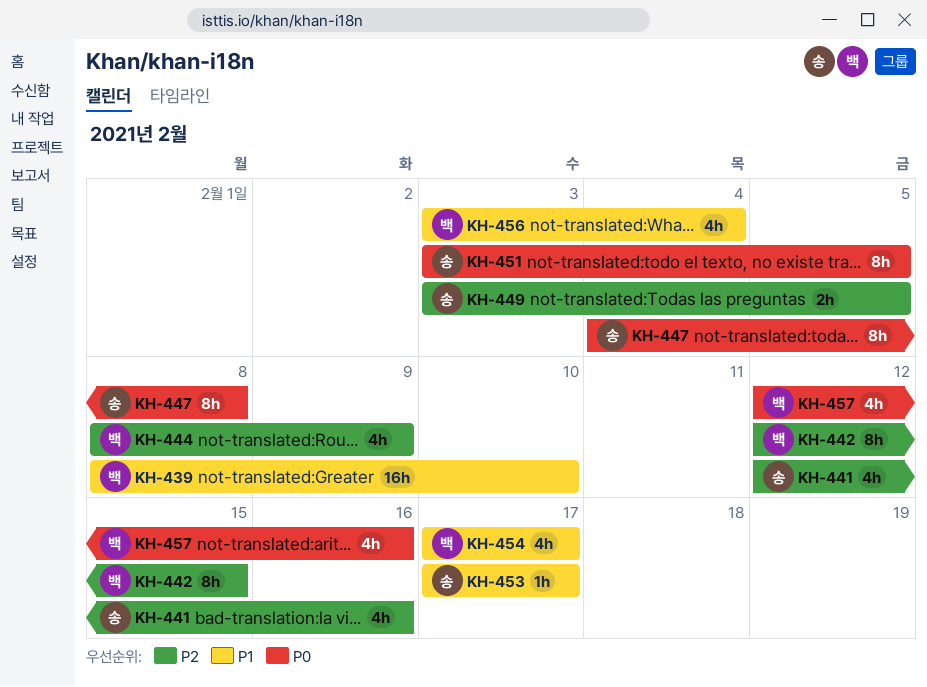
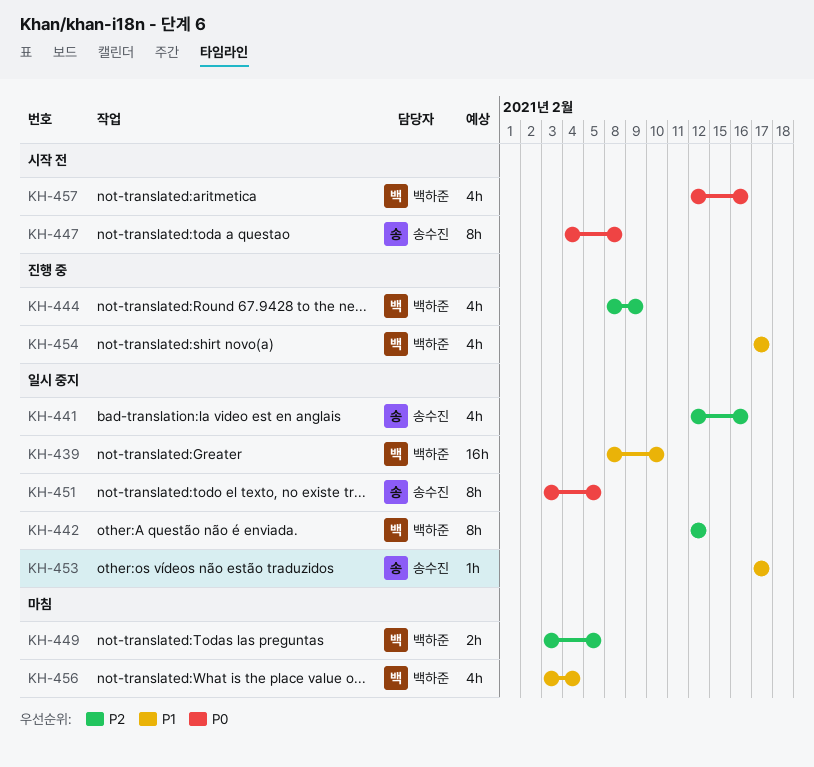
KH-442, due: Feb 15 -> Feb 12
KH-449, owner: 송수진 -> 백하준

